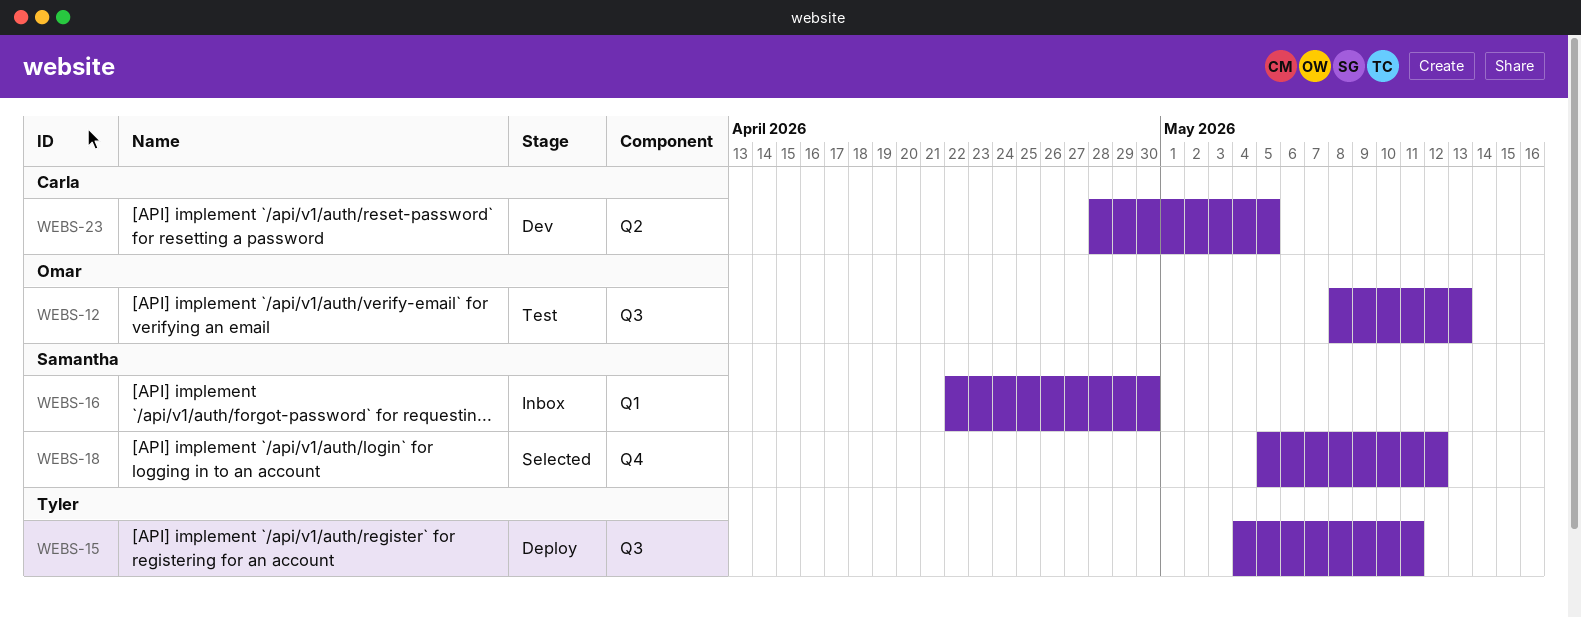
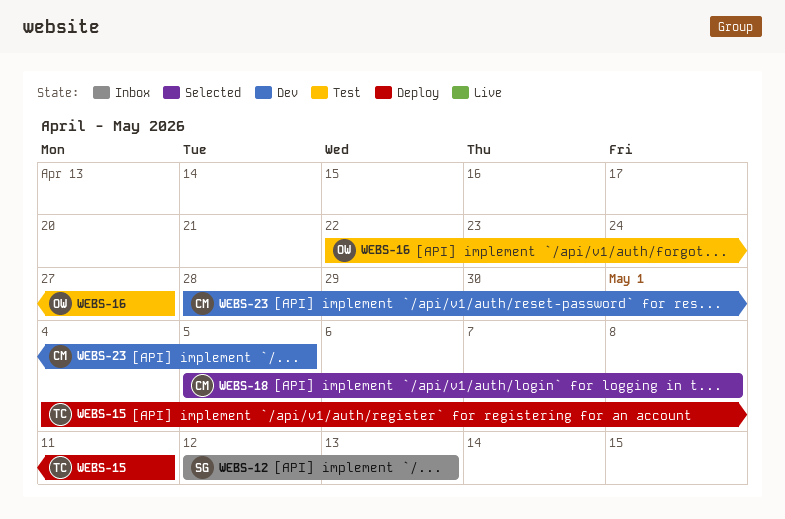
WEBS-12, status: Test -> Inbox
WEBS-12, owner: Omar -> Samantha
WEBS-12, start: May 8 -> May 12
WEBS-16, status: Inbox -> Test
WEBS-16, owner: Samantha -> Omar
WEBS-16, due: Apr 30 -> Apr 27
WEBS-18, owner: Samantha -> Carla
WEBS-18, due: May 12 -> May 8

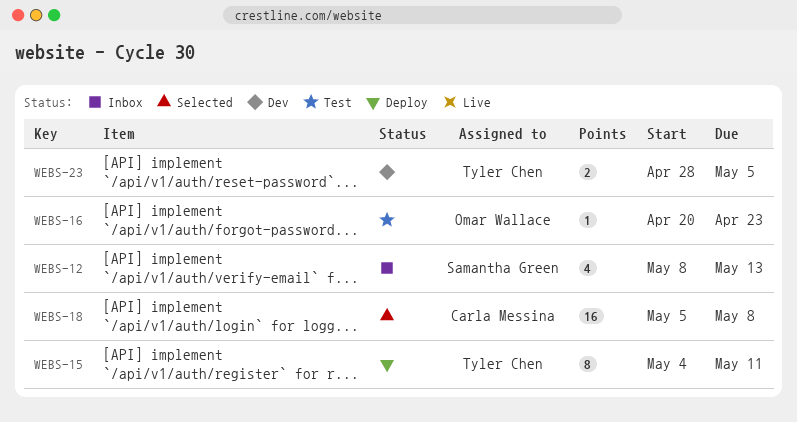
WEBS-12, start: May 12 -> May 8
WEBS-16, start: Apr 22 -> Apr 20
WEBS-16, due: Apr 27 -> Apr 23
WEBS-23, owner: Carla Messina -> Tyler Chen

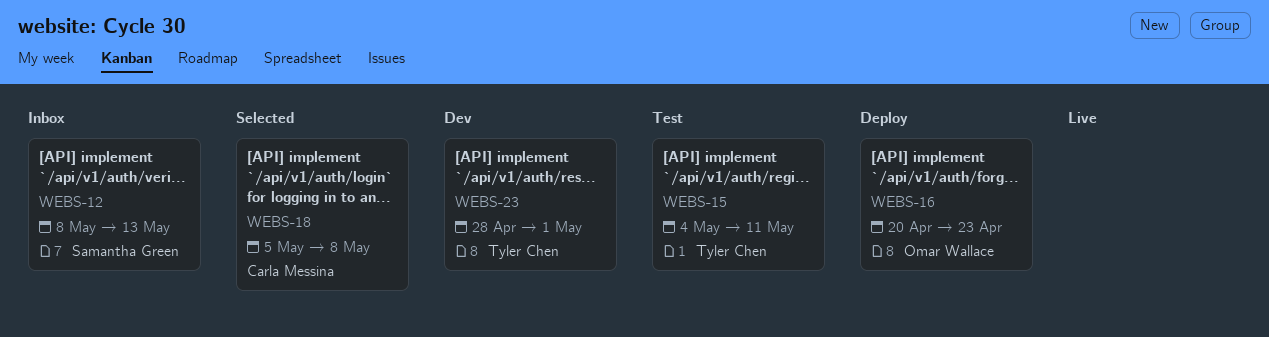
WEBS-15, status: Deploy -> Test
WEBS-16, status: Test -> Deploy
WEBS-23, due: May 5 -> May 1

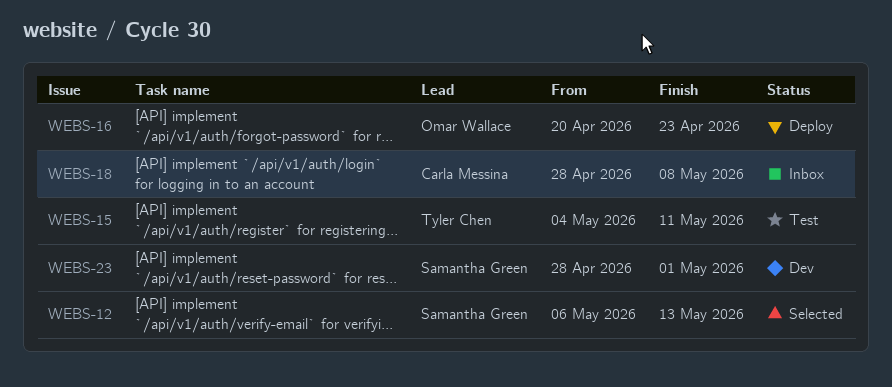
WEBS-12, status: Inbox -> Selected
WEBS-12, start: May 8 -> May 6
WEBS-18, status: Selected -> Inbox
WEBS-18, start: May 5 -> Apr 28
WEBS-23, owner: Tyler Chen -> Samantha Green

